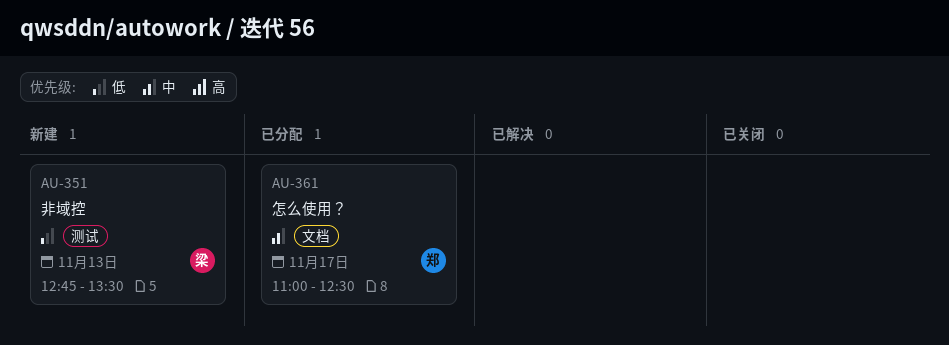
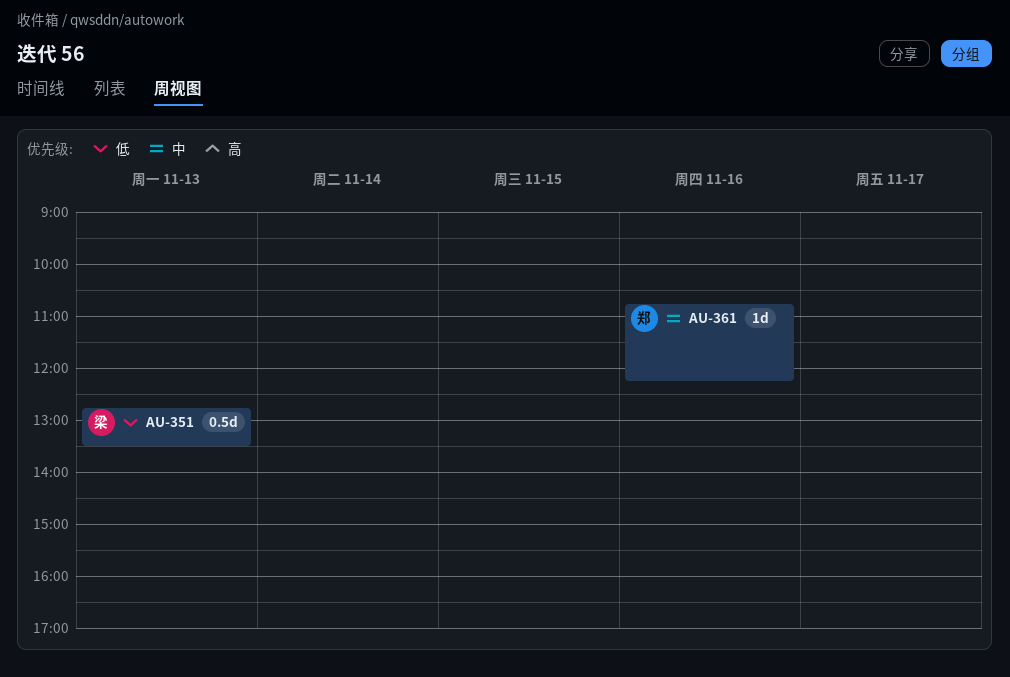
AU-361, day: Nov 17 -> Nov 16
AU-361, begins: 11:00 -> 10:45
AU-361, ends: 12:30 -> 12:15

